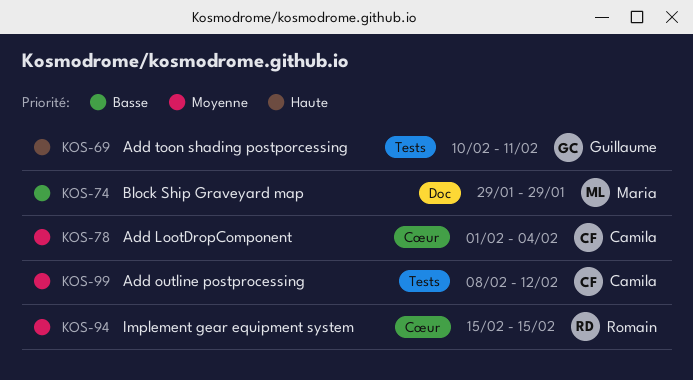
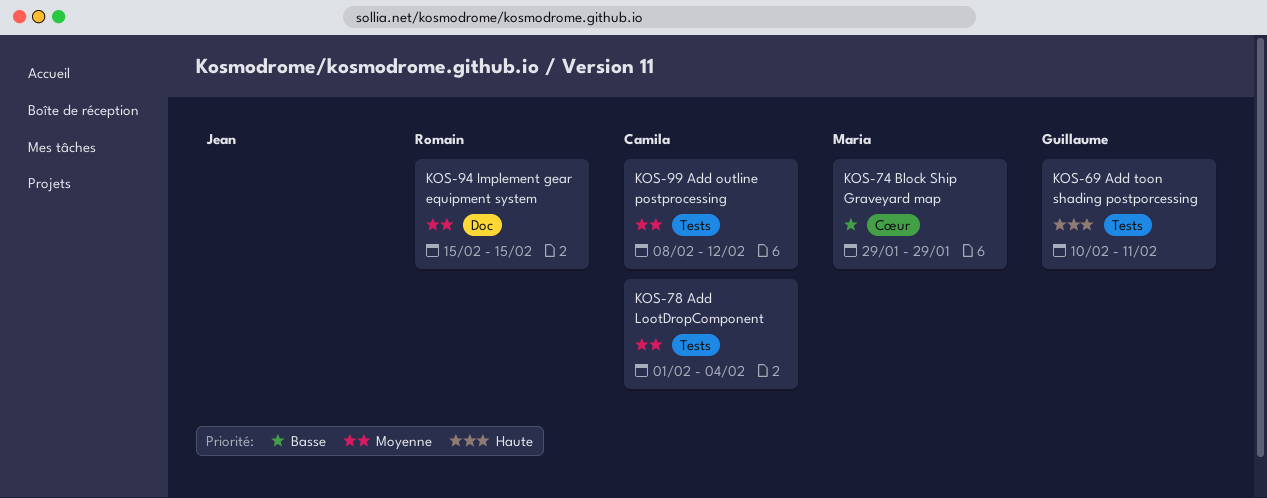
KOS-74, label: Doc -> Cœur
KOS-78, label: Cœur -> Tests
KOS-94, label: Cœur -> Doc

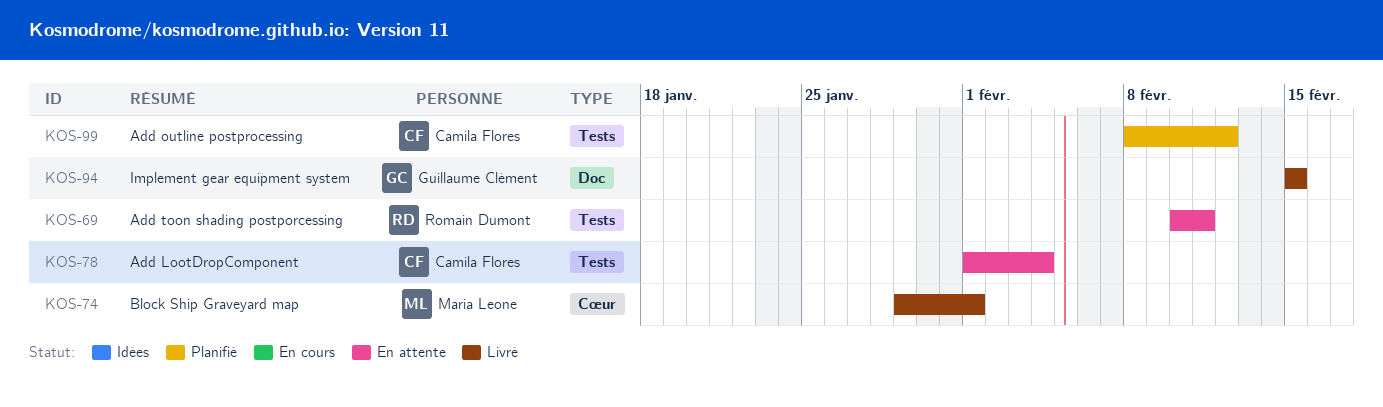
KOS-69, owner: Guillaume Clément -> Romain Dumont
KOS-74, due: Jan 29 -> Feb 1
KOS-94, owner: Romain Dumont -> Guillaume Clément

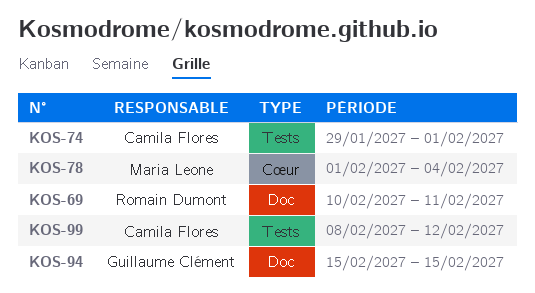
KOS-69, label: Tests -> Doc
KOS-74, owner: Maria Leone -> Camila Flores
KOS-74, label: Cœur -> Tests
KOS-78, owner: Camila Flores -> Maria Leone
KOS-78, label: Tests -> Cœur

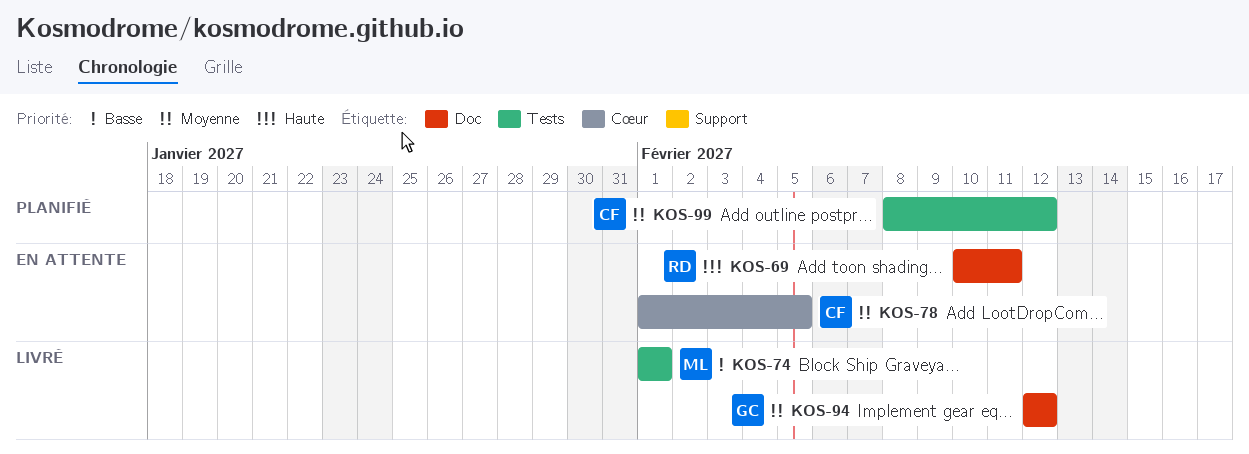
KOS-74, owner: Camila Flores -> Maria Leone
KOS-74, start: Jan 29 -> Feb 1
KOS-78, owner: Maria Leone -> Camila Flores
KOS-78, due: Feb 4 -> Feb 5
KOS-94, start: Feb 15 -> Feb 12
KOS-94, due: Feb 15 -> Feb 12

